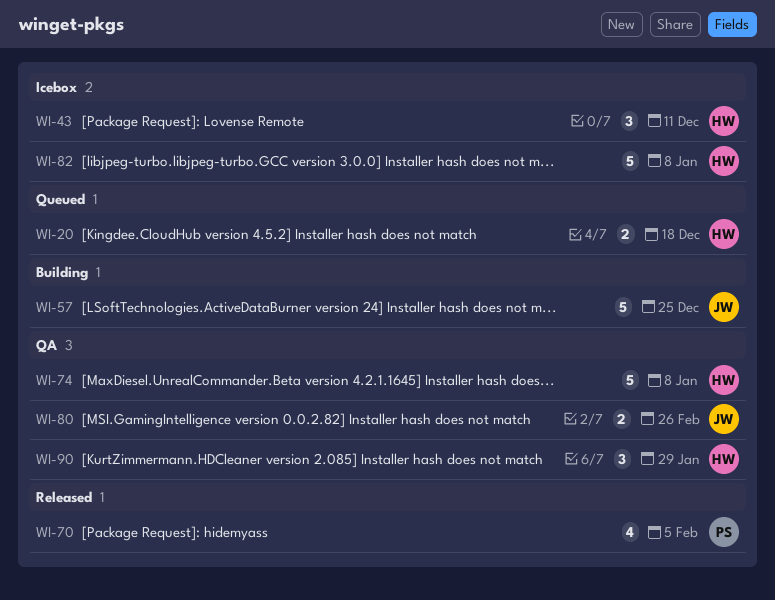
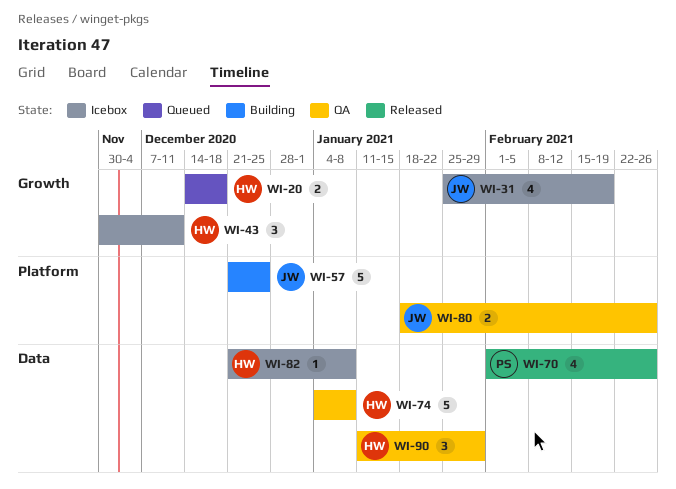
WI-31: none -> present
WI-70, due: Feb 5 -> Feb 26
WI-82, estimate: 5 -> 1

